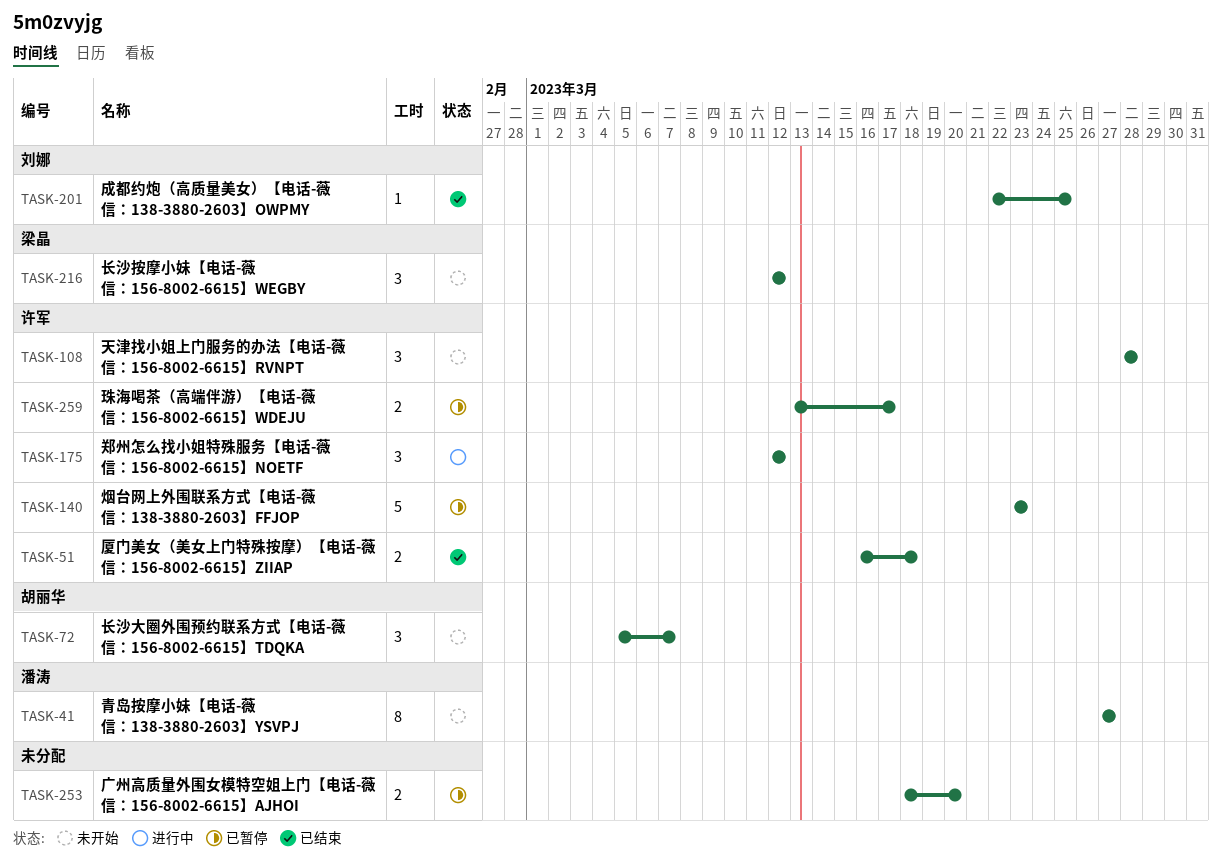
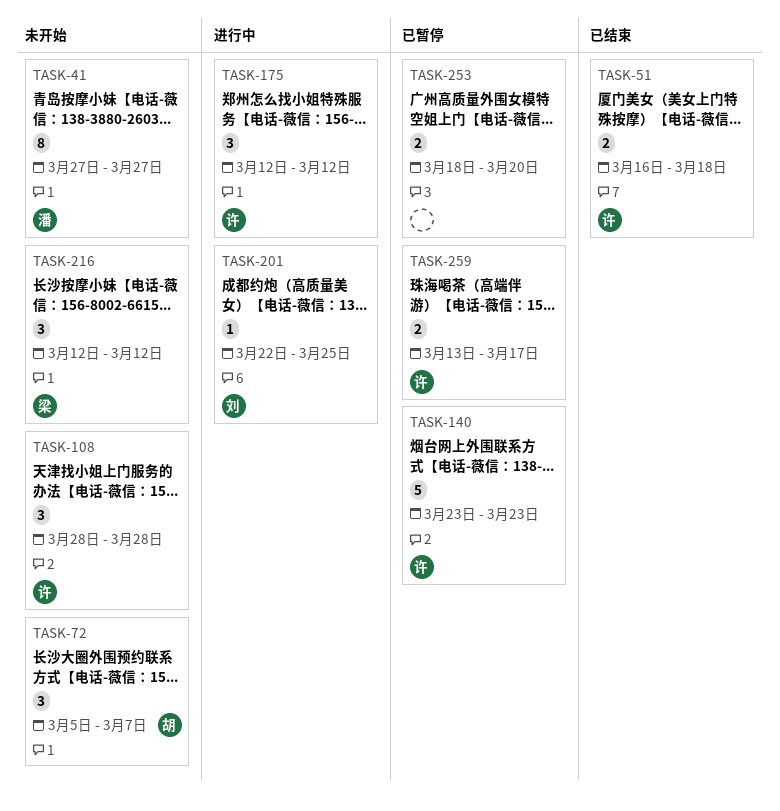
TASK-201, status: 已结束 -> 进行中

